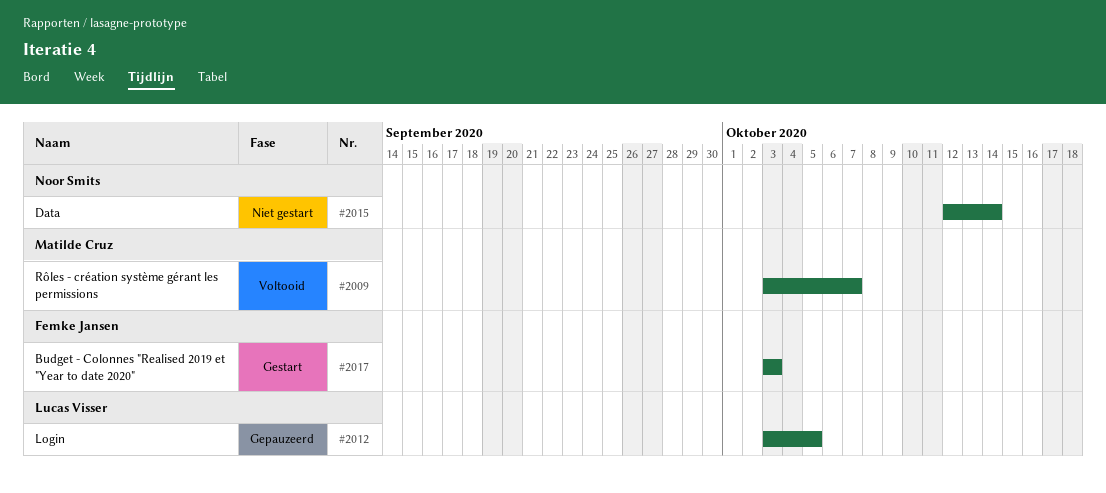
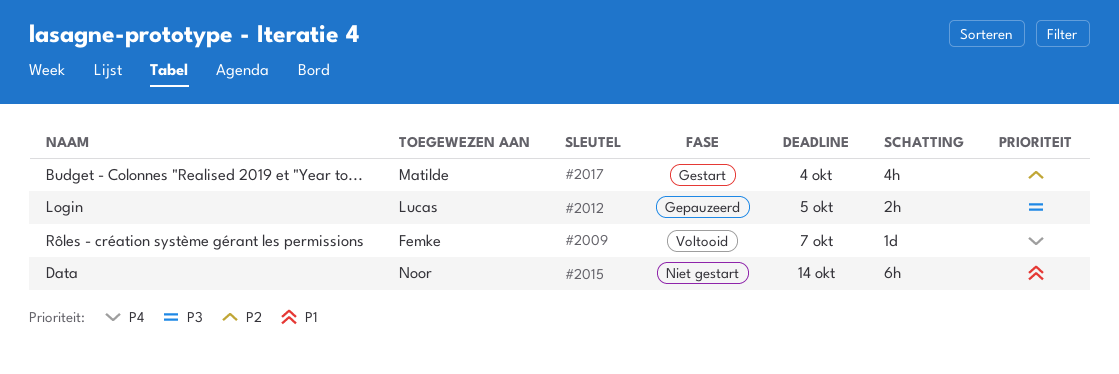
#2009, owner: Matilde Cruz -> Femke Jansen
#2017, owner: Femke Jansen -> Matilde Cruz
#2017, due: Oct 3 -> Oct 4

